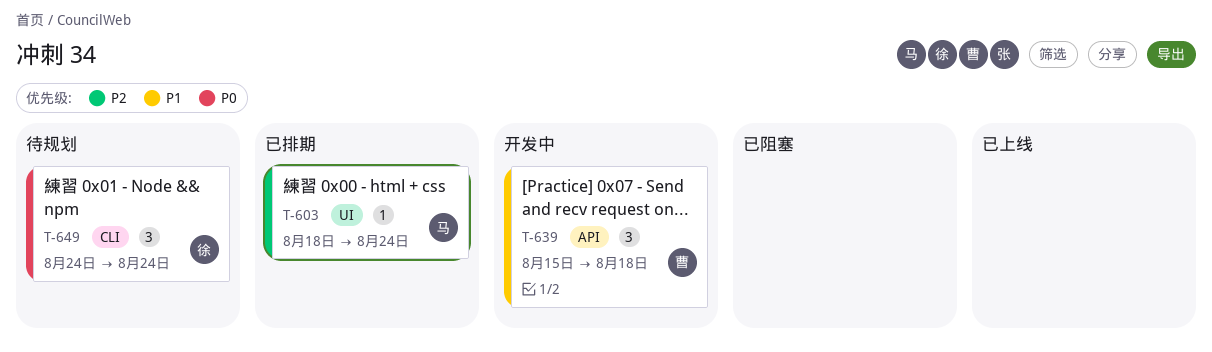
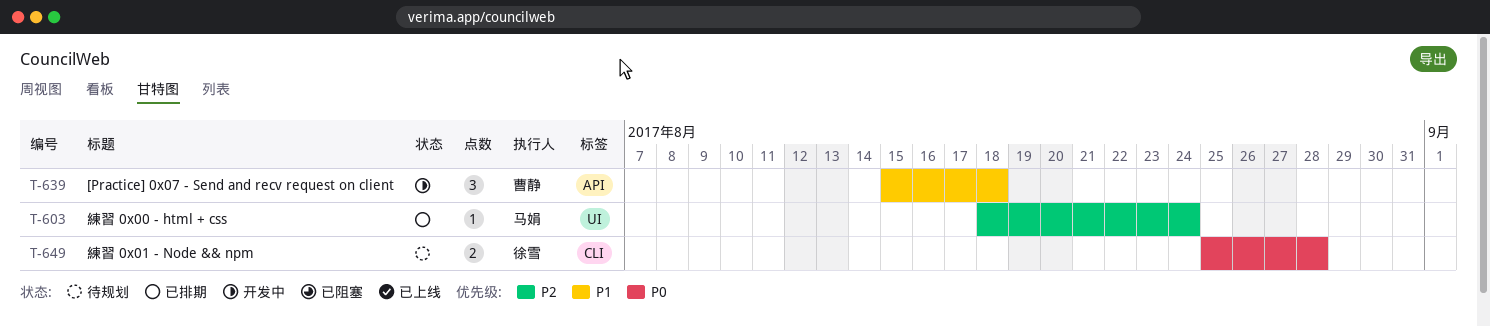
T-649, estimate: 3 -> 2
T-649, start: Aug 24 -> Aug 25
T-649, due: Aug 24 -> Aug 28

